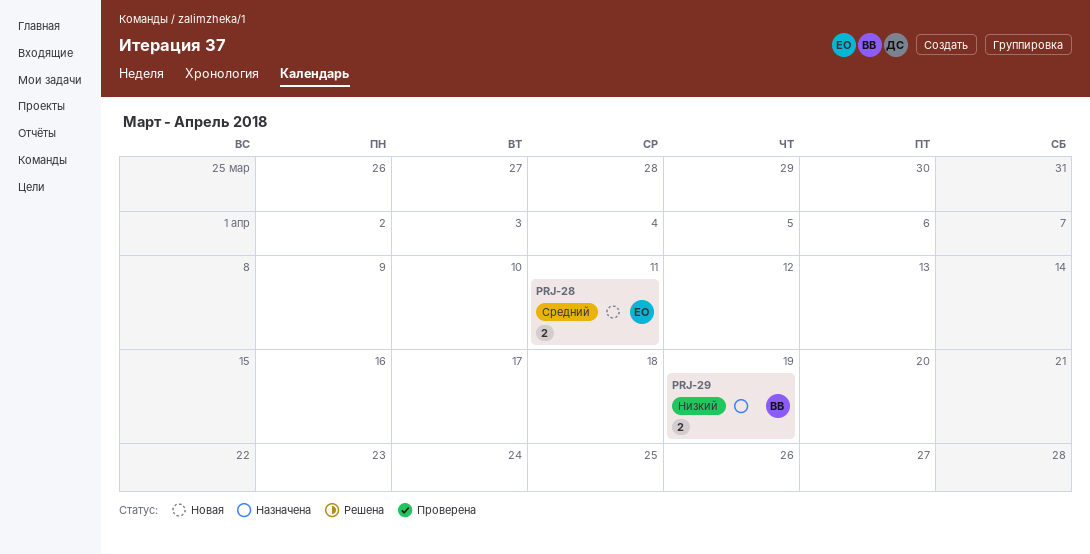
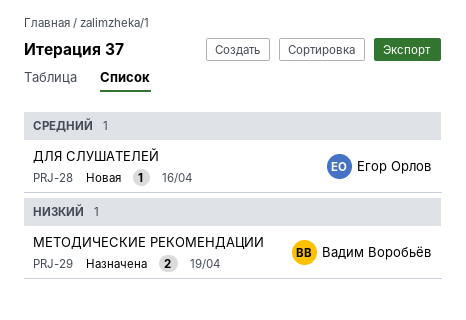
PRJ-28, estimate: 2 -> 1
PRJ-28, due: Apr 11 -> Apr 16

